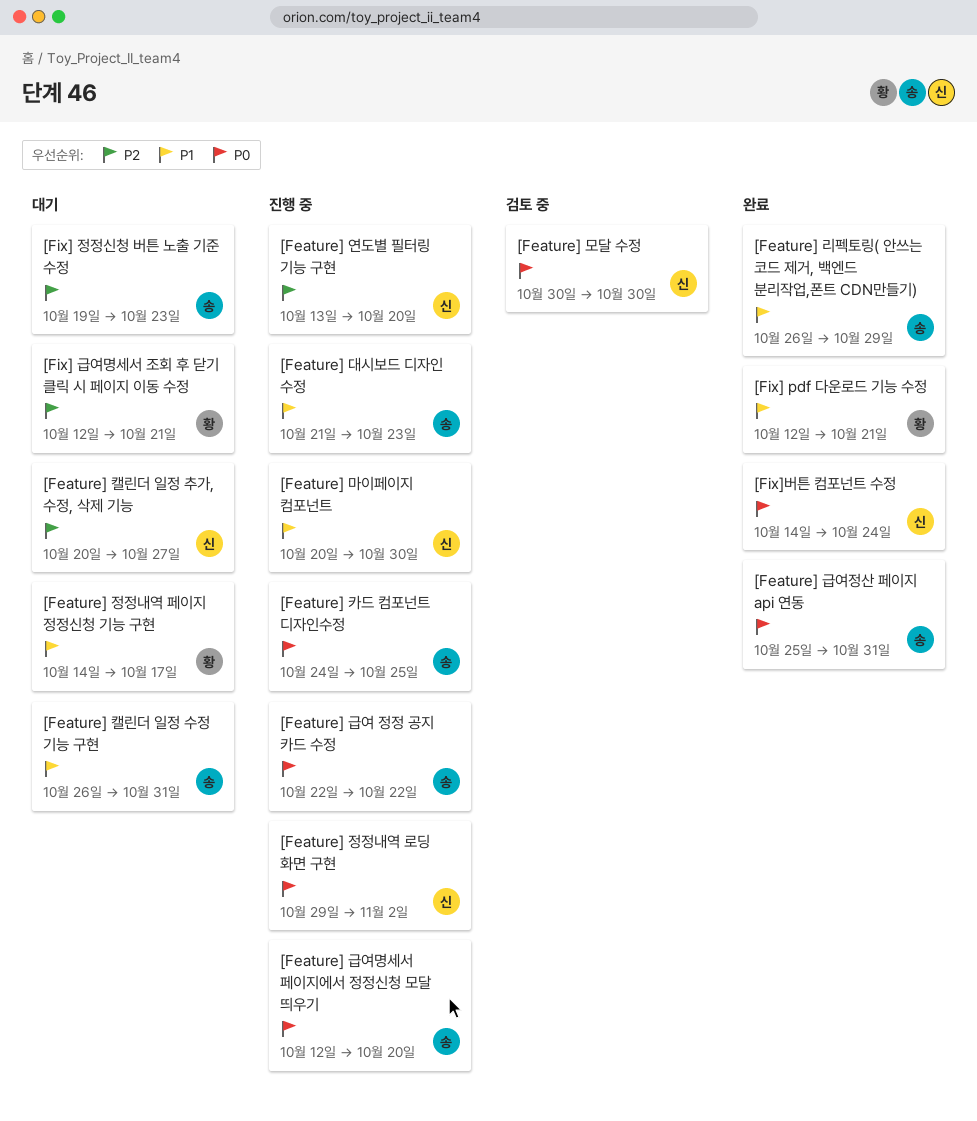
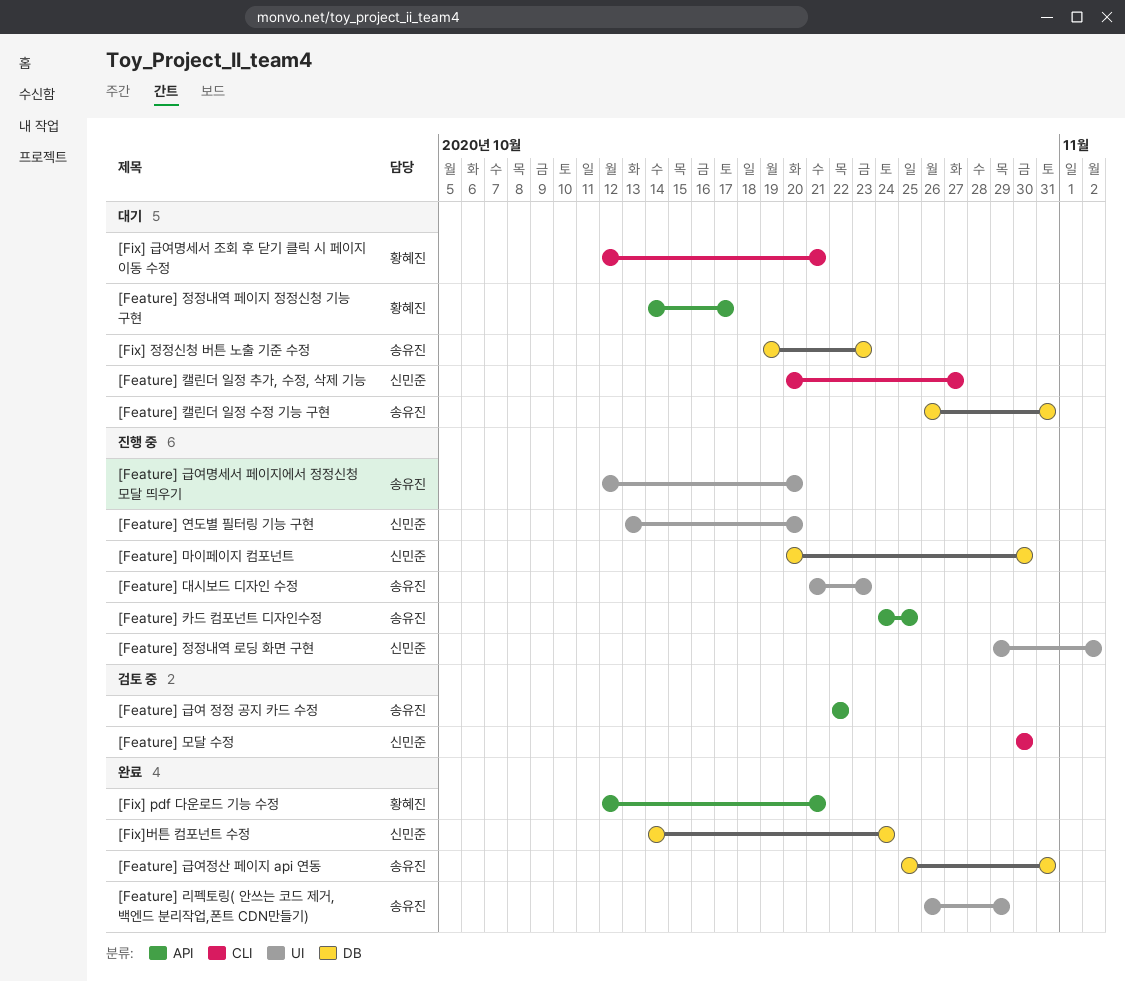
[Feature] 급여 정정 공지 카드 수정, status: 진행 중 -> 검토 중

